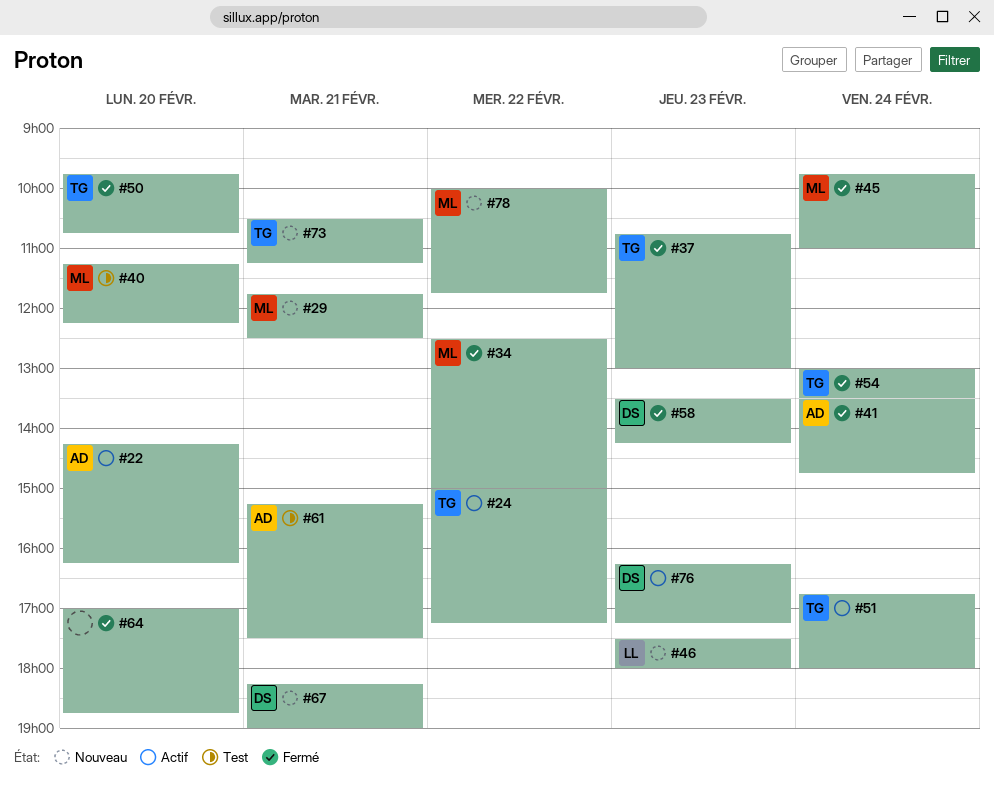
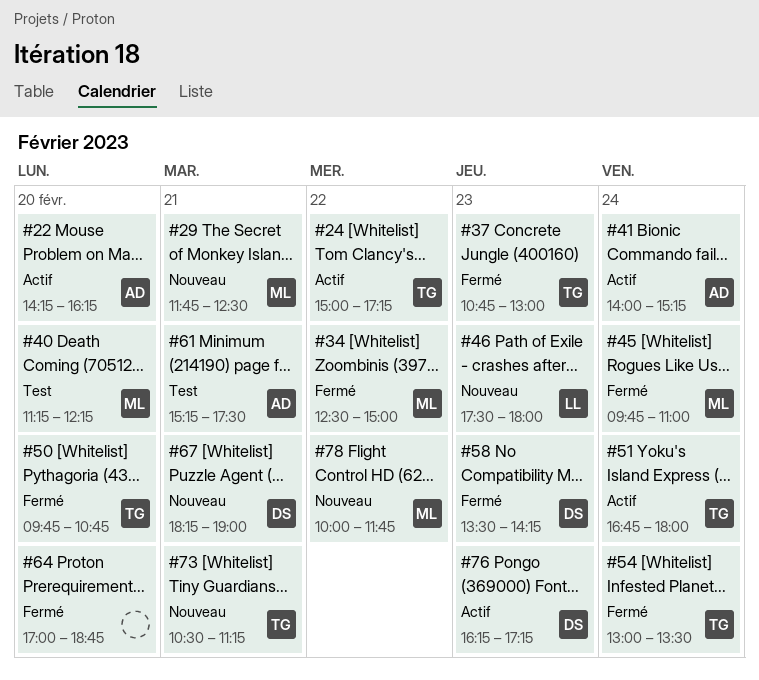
#41, status: Fermé -> Actif
#41, begins: 13:30 -> 14:00
#41, ends: 14:45 -> 15:15

